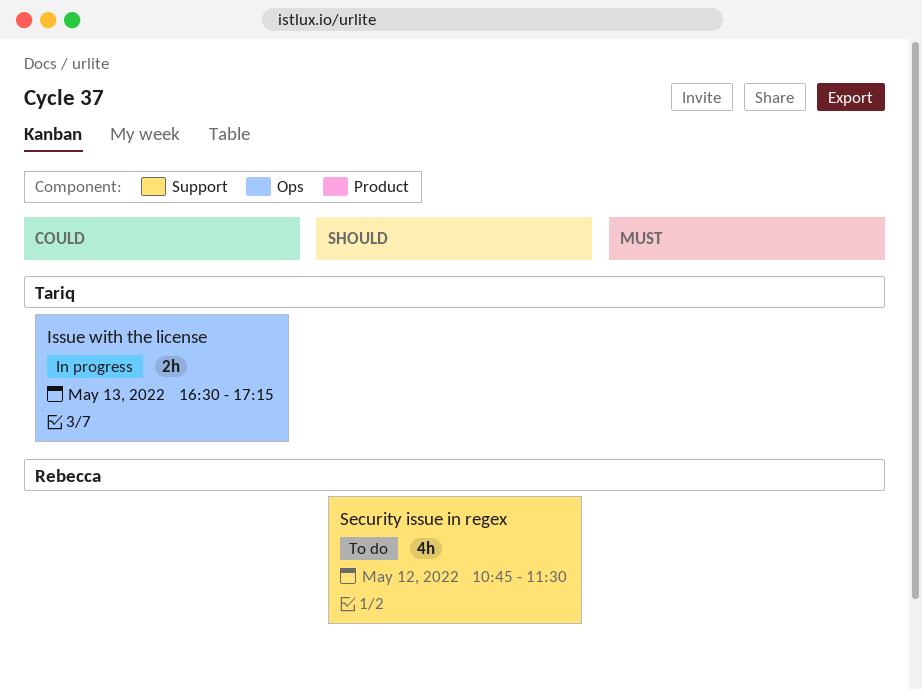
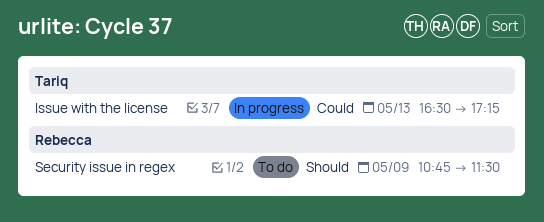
Security issue in regex, day: May 12 -> May 9

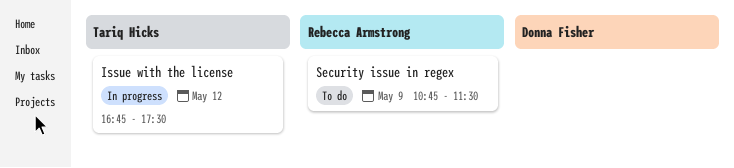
Issue with the license, day: May 13 -> May 12
Issue with the license, begins: 16:30 -> 16:45
Issue with the license, ends: 17:15 -> 17:30

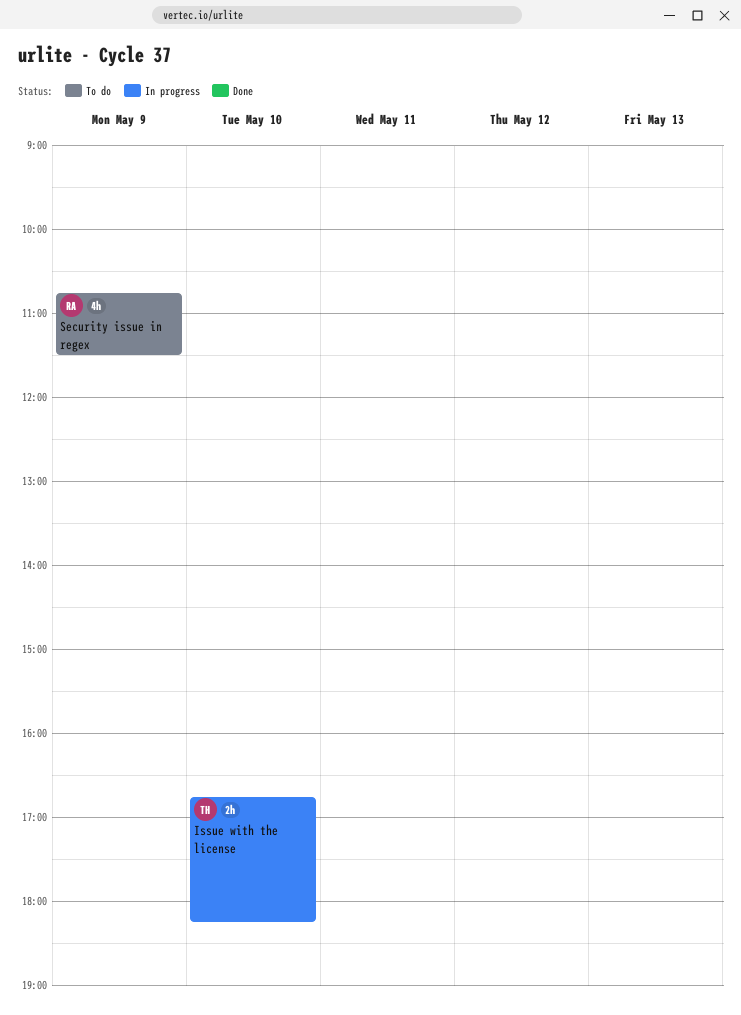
Issue with the license, day: May 12 -> May 10
Issue with the license, ends: 17:30 -> 18:15

